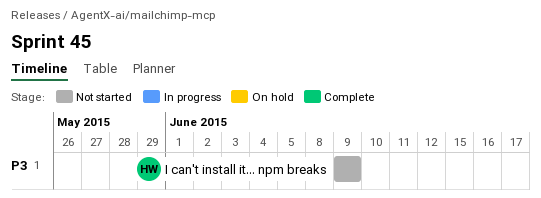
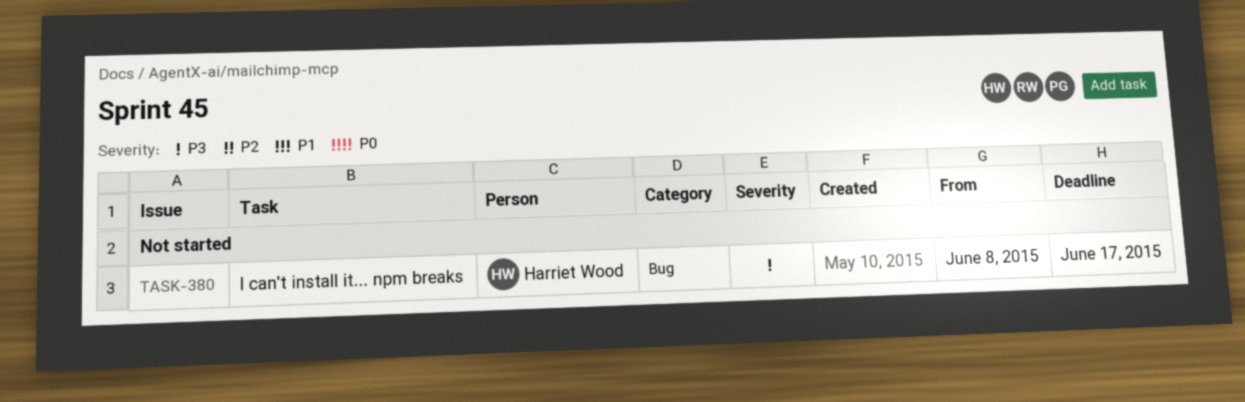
I can't install it... npm breaks, start: Jun 9 -> Jun 8
I can't install it... npm breaks, due: Jun 9 -> Jun 17

